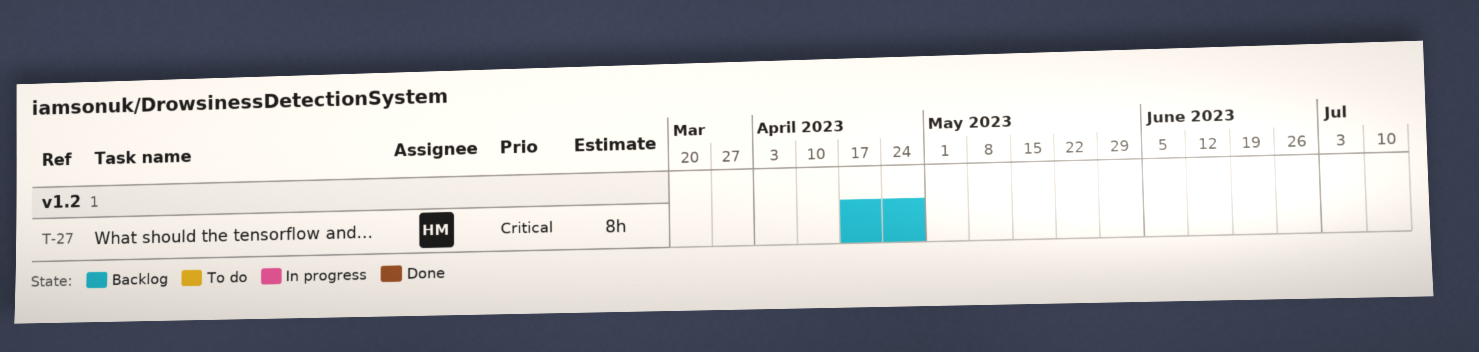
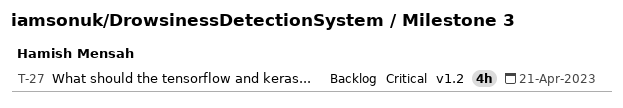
T-27, estimate: 8h -> 4h
T-27, due: Apr 28 -> Apr 21

